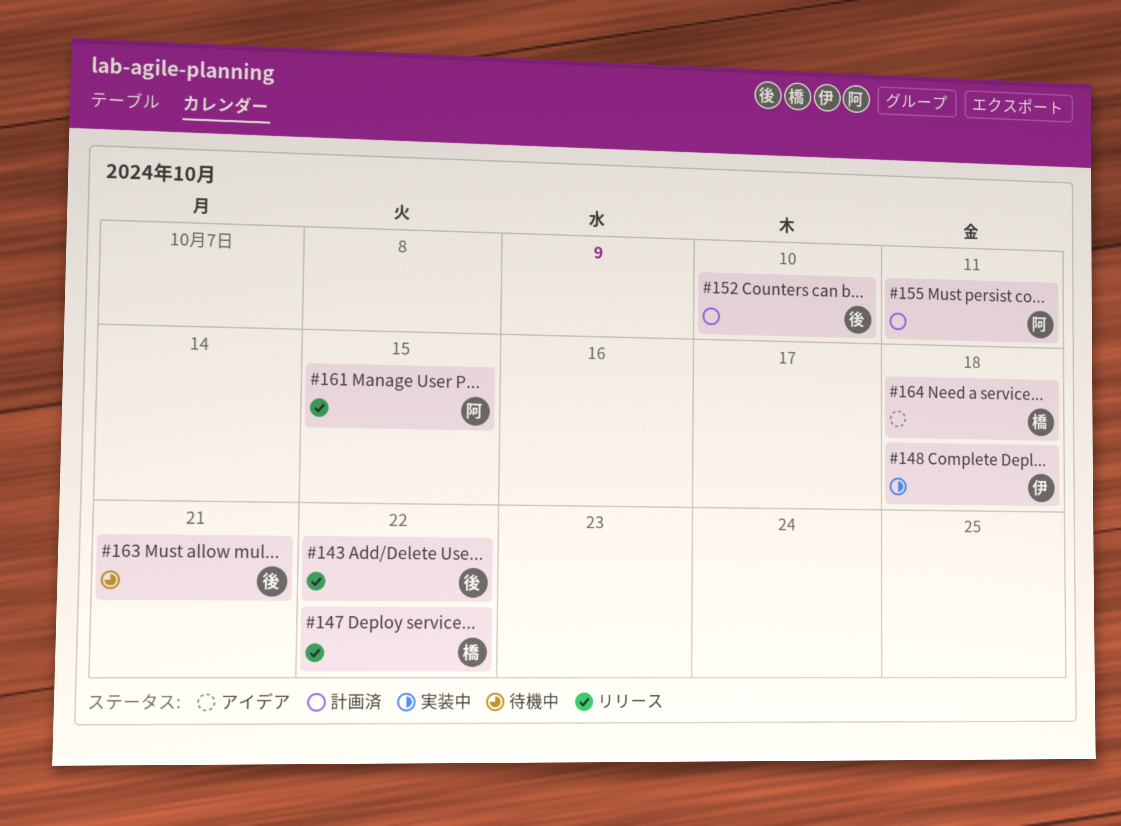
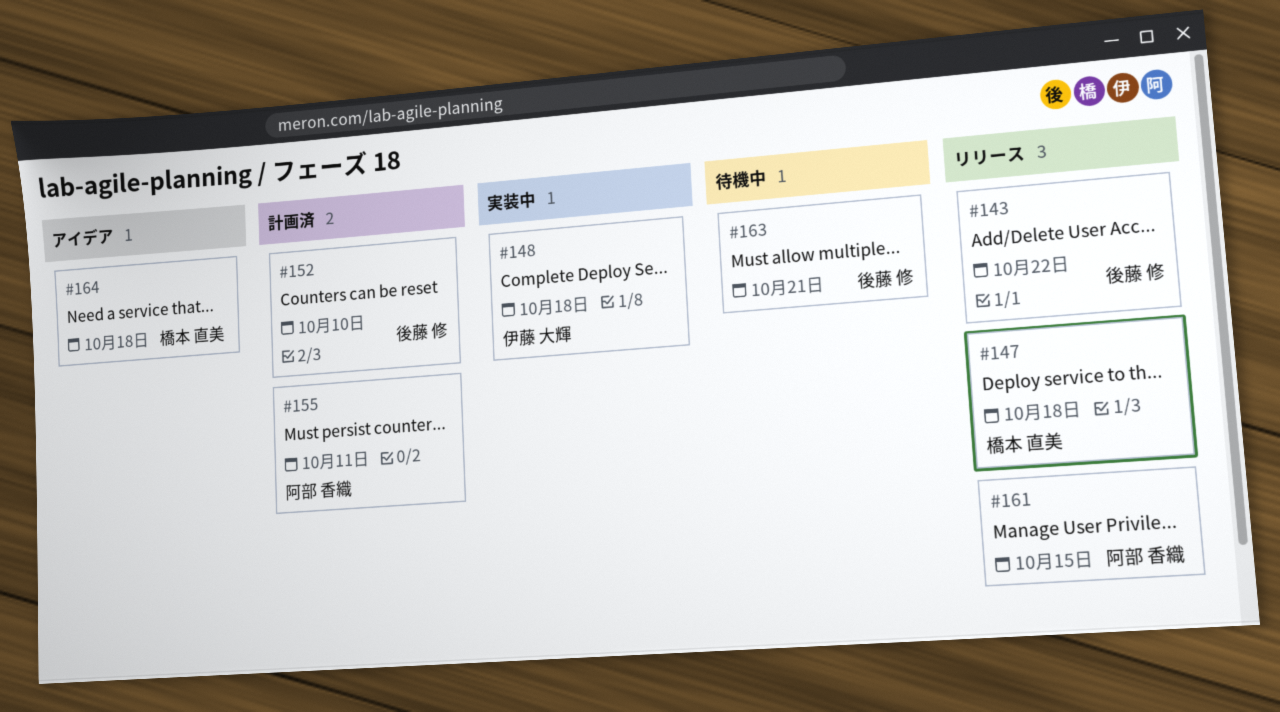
#147, due: Oct 22 -> Oct 18

